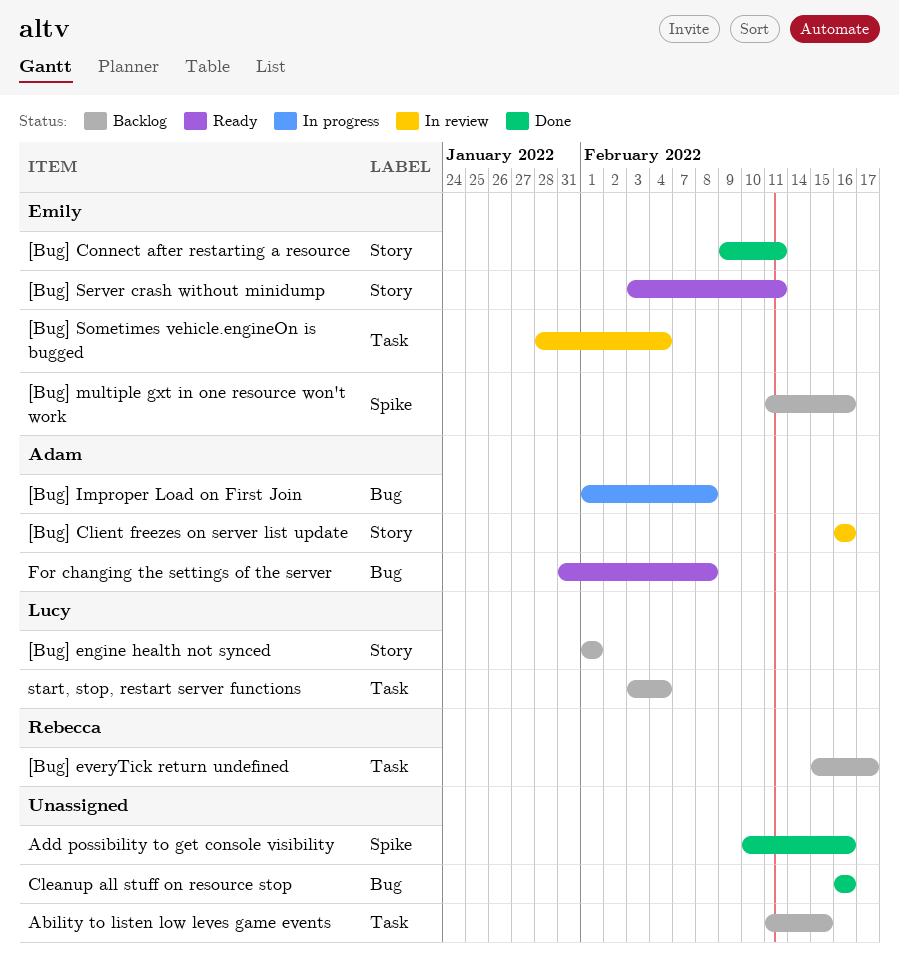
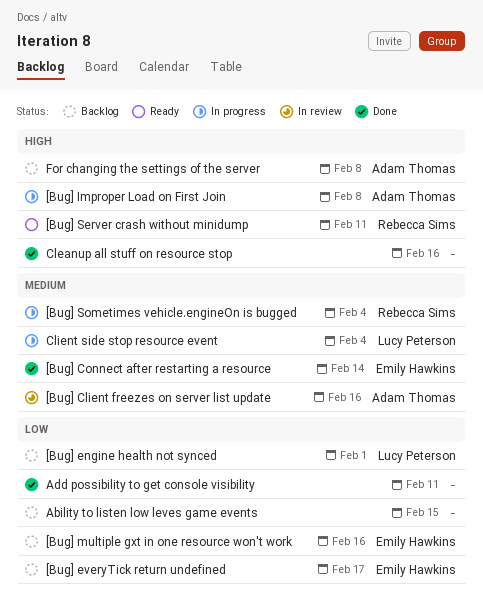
[Bug] Connect after restarting a resource, due: Feb 11 -> Feb 14
[Bug] everyTick return undefined, owner: Rebecca Sims -> Emily Hawkins
[Bug] Server crash without minidump, owner: Emily Hawkins -> Rebecca Sims
[Bug] Sometimes vehicle.engineOn is bugged, status: In review -> In progress
[Bug] Sometimes vehicle.engineOn is bugged, owner: Emily Hawkins -> Rebecca Sims
Add possibility to get console visibility, due: Feb 16 -> Feb 11
Client side stop resource event: none -> present
For changing the settings of the server, status: Ready -> Backlog
start, stop, restart server functions: present -> none

